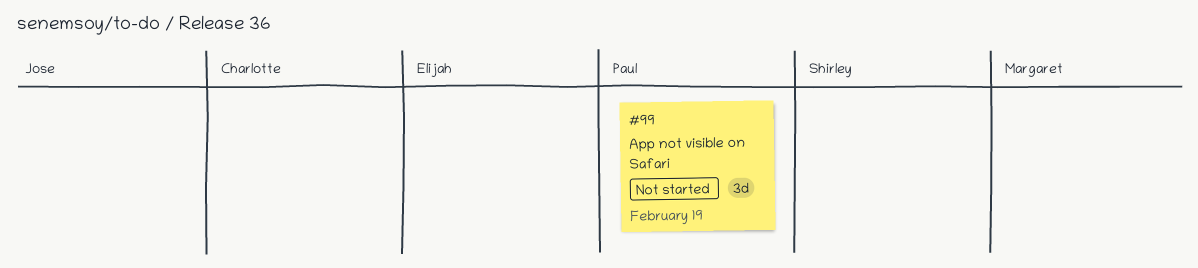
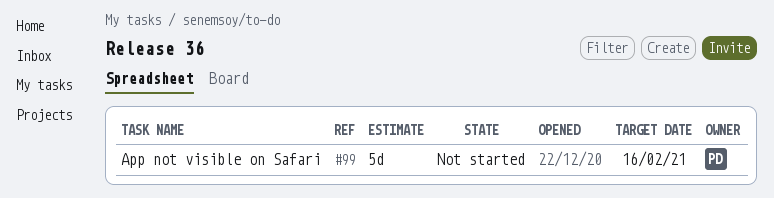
#99, estimate: 3d -> 5d
#99, due: Feb 19 -> Feb 16

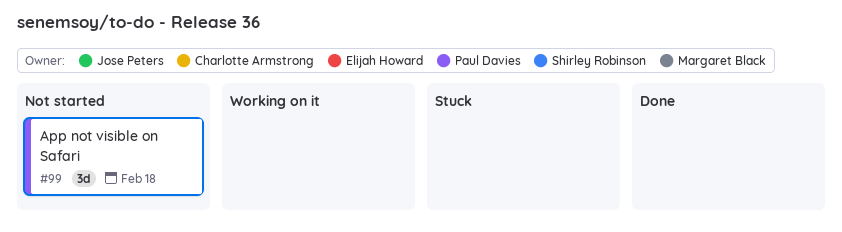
#99, estimate: 5d -> 3d
#99, due: Feb 16 -> Feb 18

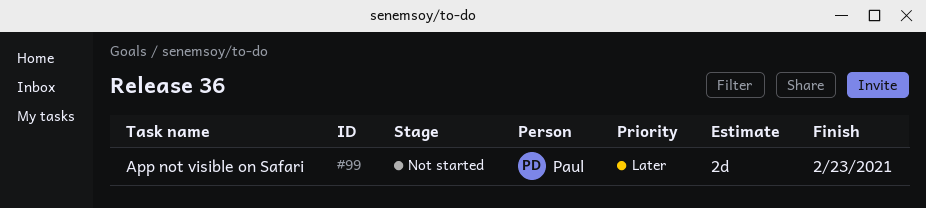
#99, estimate: 3d -> 2d
#99, due: Feb 18 -> Feb 23

